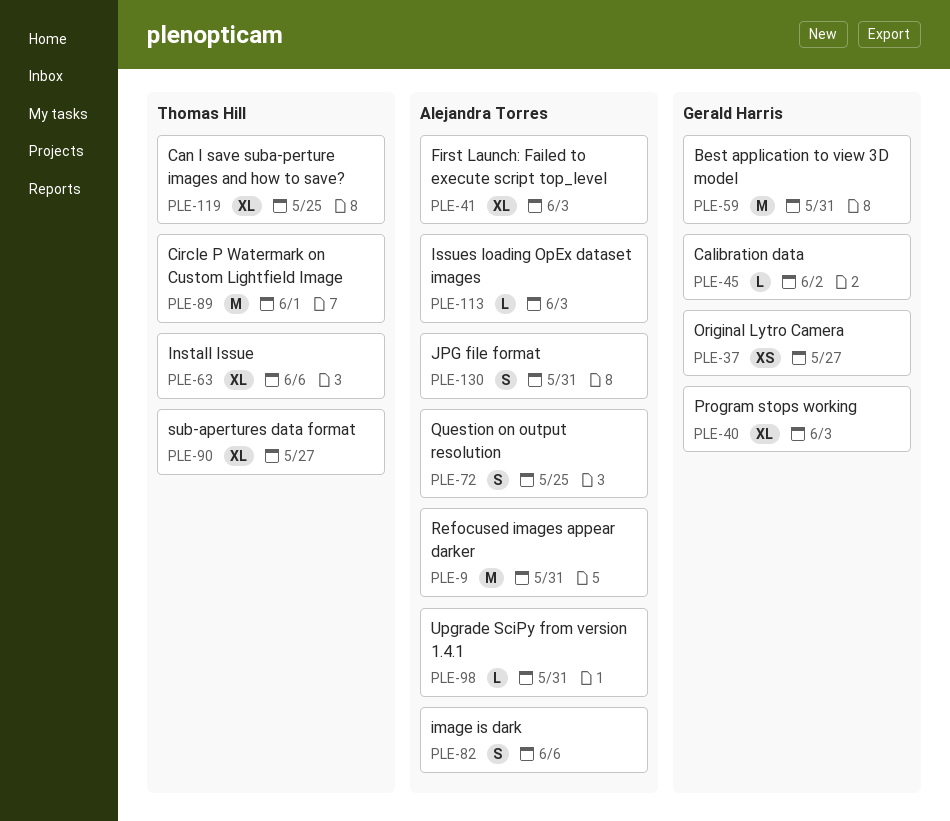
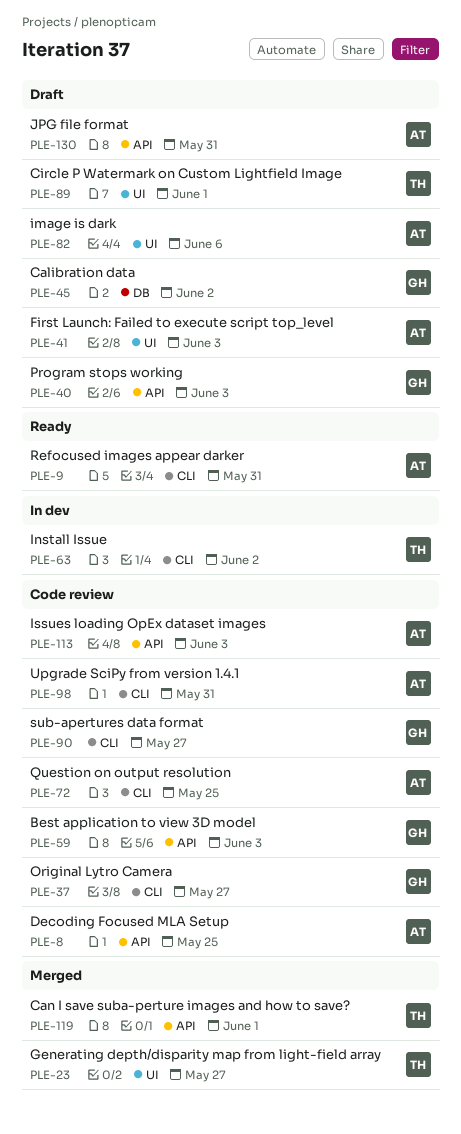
PLE-8: none -> present
PLE-23: none -> present
PLE-59, due: May 31 -> Jun 3
PLE-63, due: Jun 6 -> Jun 2
PLE-90, owner: Thomas Hill -> Gerald Harris
PLE-119, due: May 25 -> Jun 1

